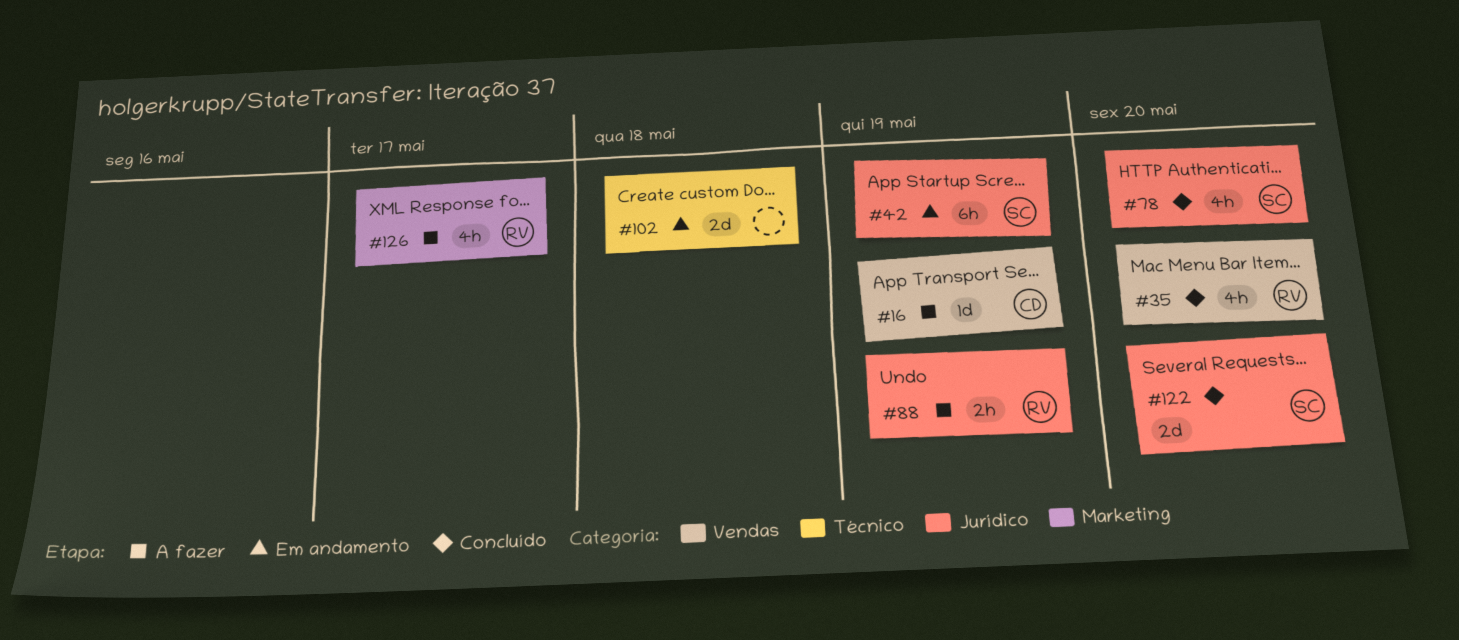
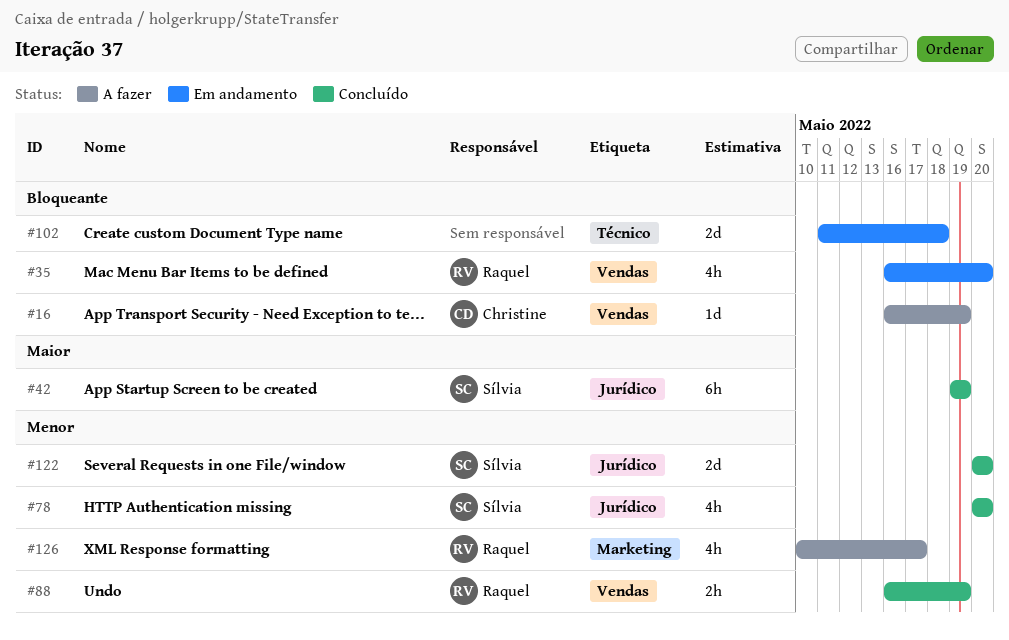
#35, status: Concluído -> Em andamento
#42, status: Em andamento -> Concluído
#88, status: A fazer -> Concluído
#88, label: Jurídico -> Vendas

